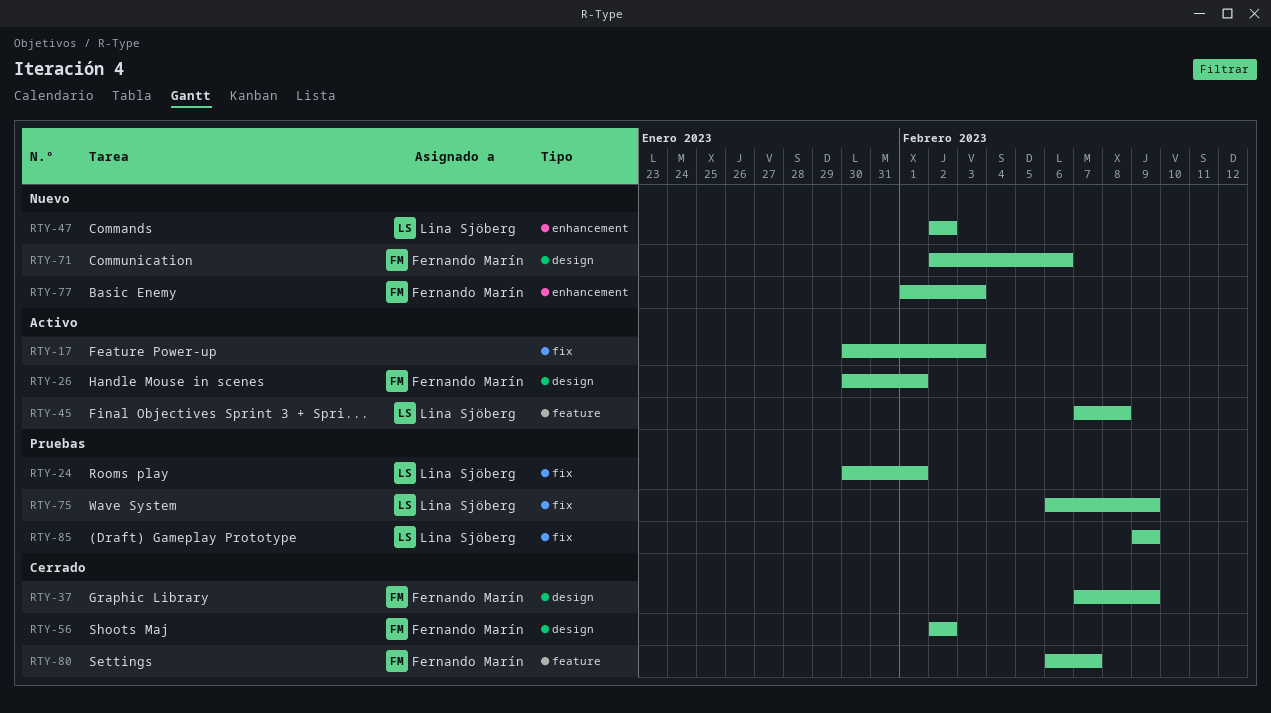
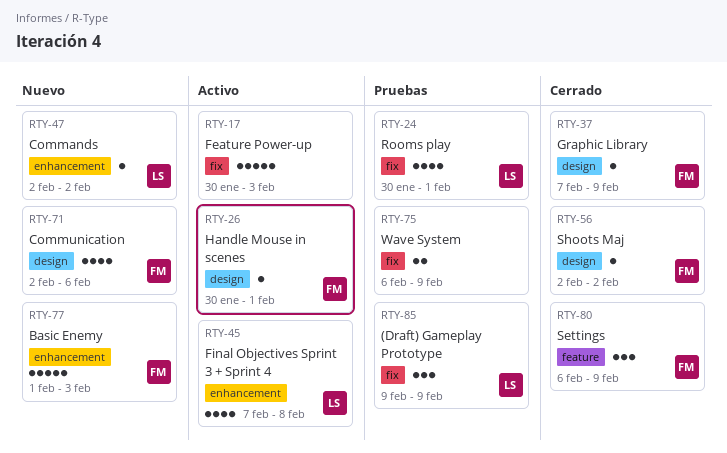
RTY-45, label: feature -> enhancement
RTY-75, owner: Lina Sjöberg -> none
RTY-80, due: Feb 7 -> Feb 9

